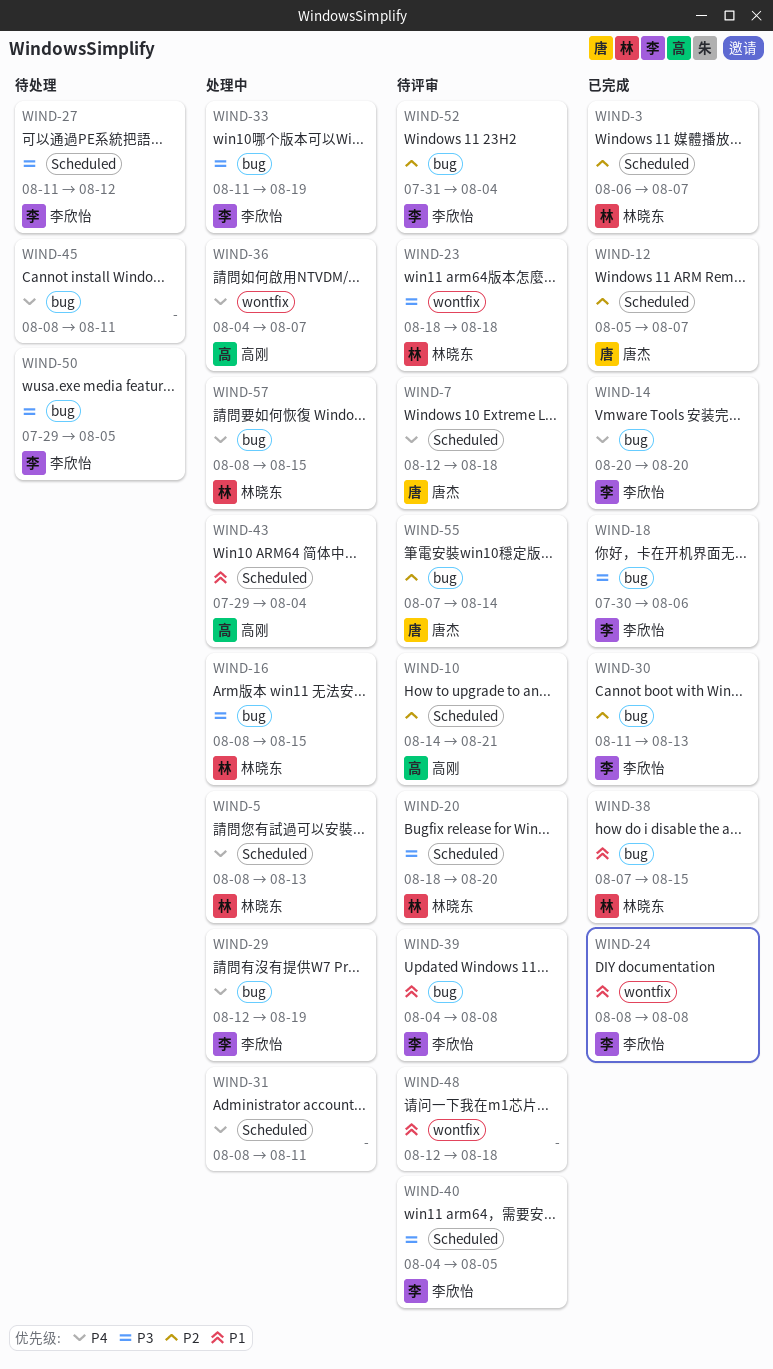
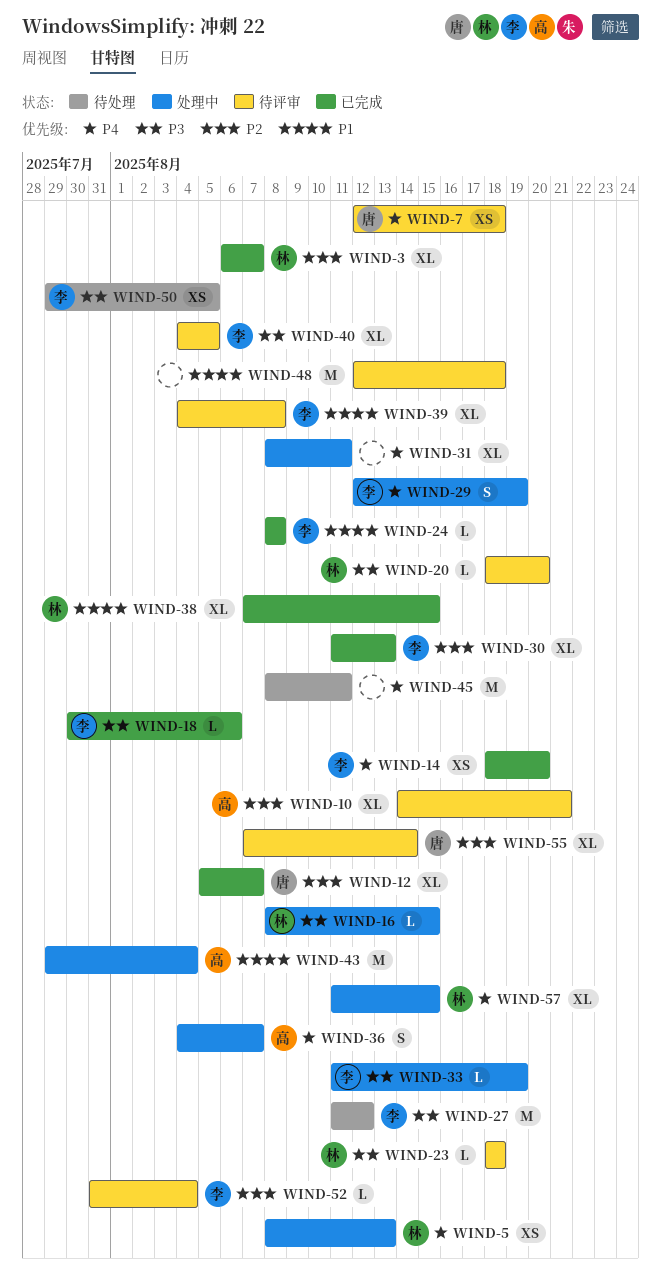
WIND-14, start: Aug 20 -> Aug 18
WIND-57, start: Aug 8 -> Aug 11

